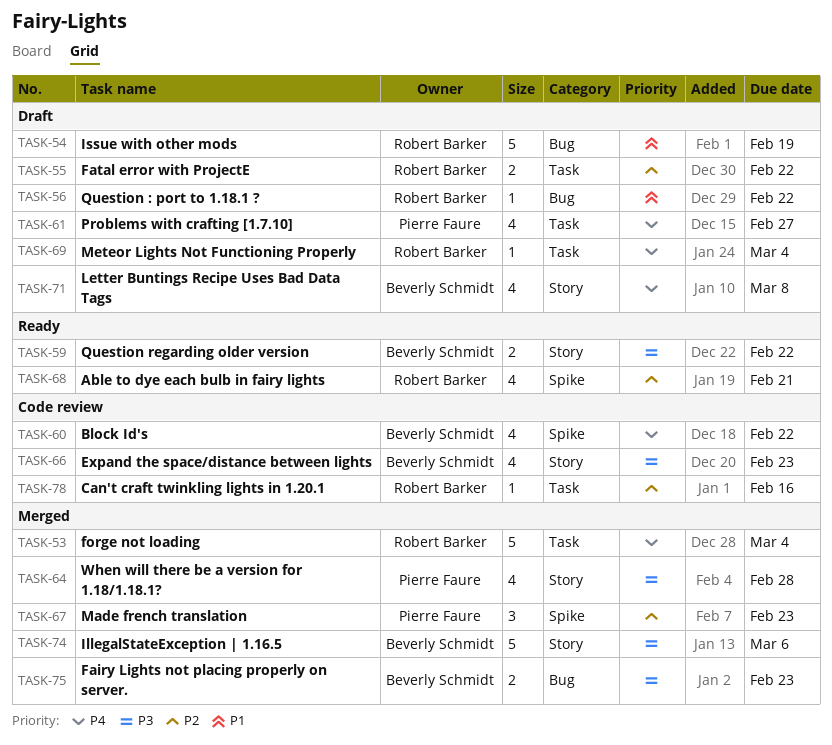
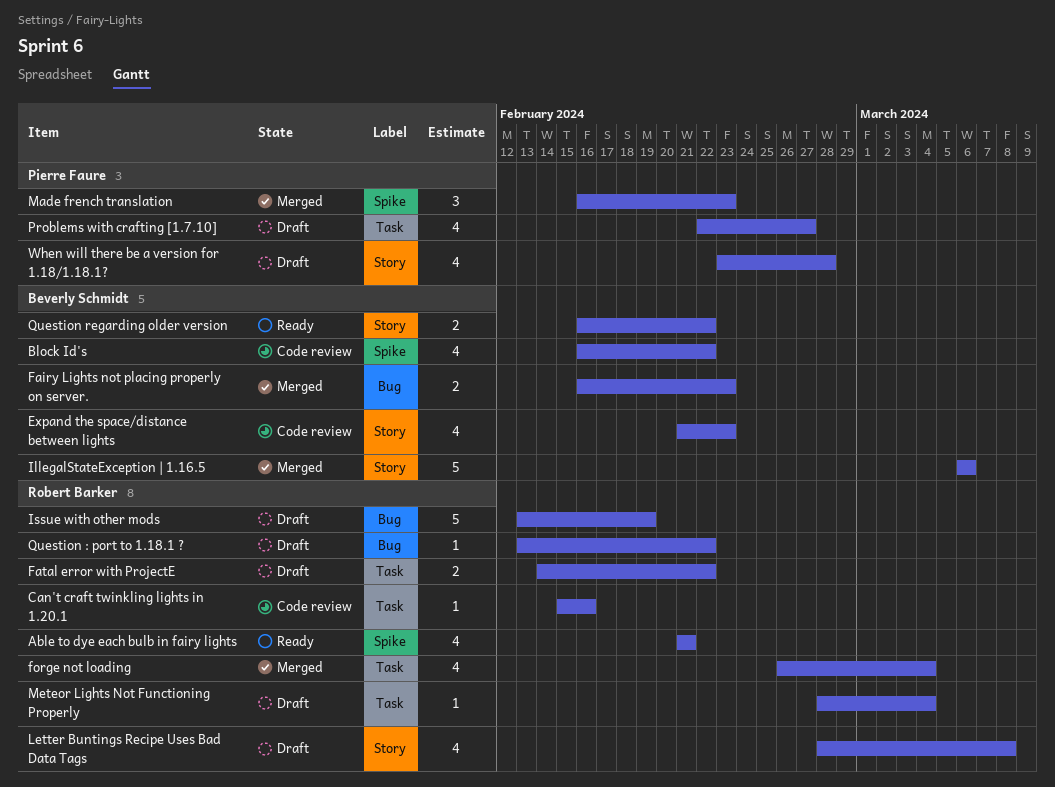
forge not loading, estimate: 5 -> 4
Letter Buntings Recipe Uses Bad Data Tags, owner: Beverly Schmidt -> Robert Barker
When will there be a version for 1.18/1.18.1?, status: Merged -> Draft

